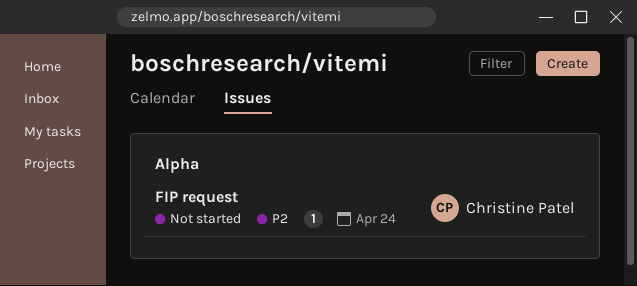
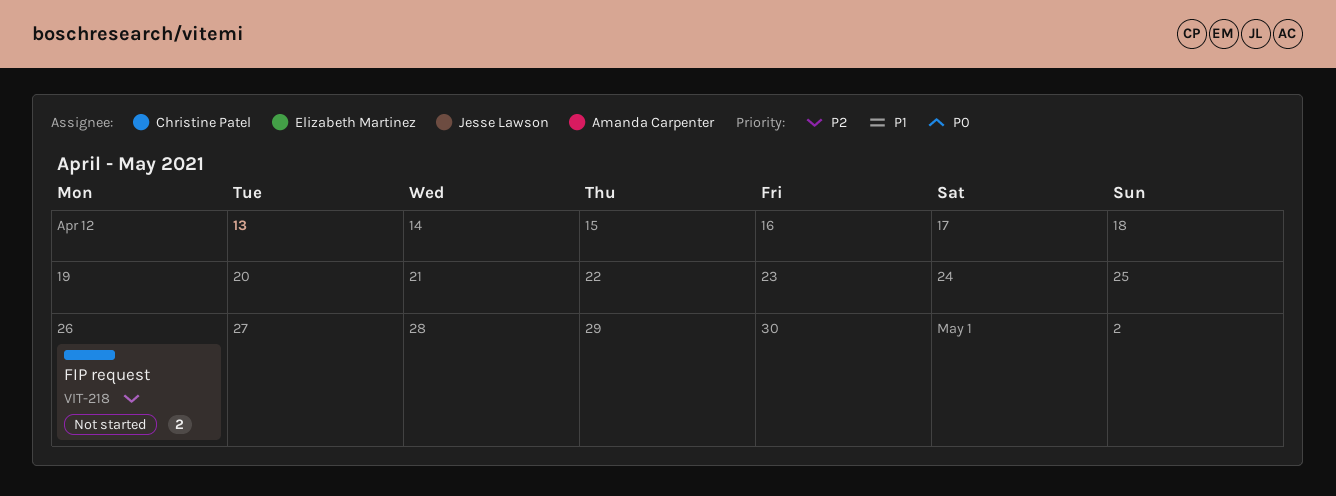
FIP request, estimate: 1 -> 2
FIP request, due: Apr 24 -> Apr 26

